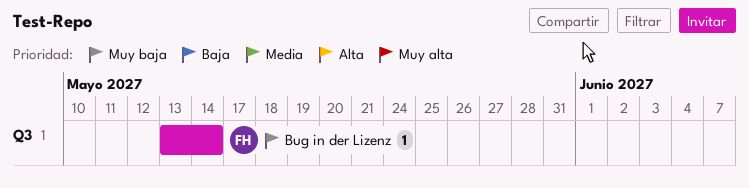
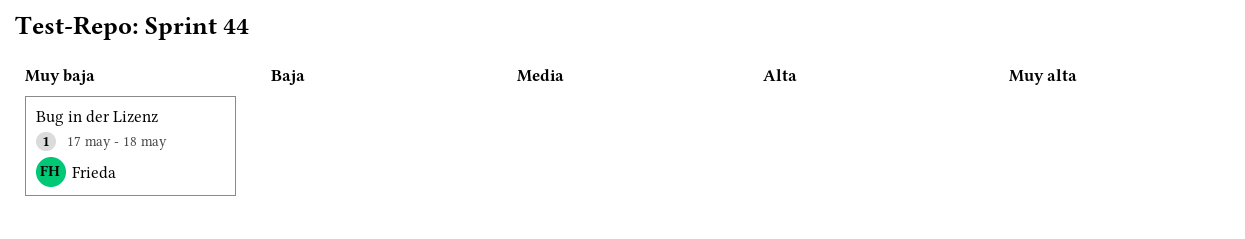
Bug in der Lizenz, start: May 13 -> May 17
Bug in der Lizenz, due: May 14 -> May 18

